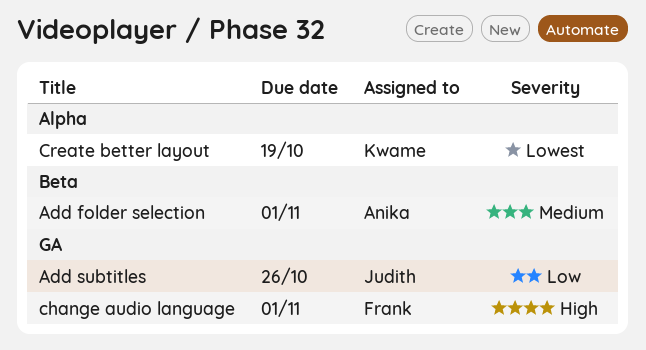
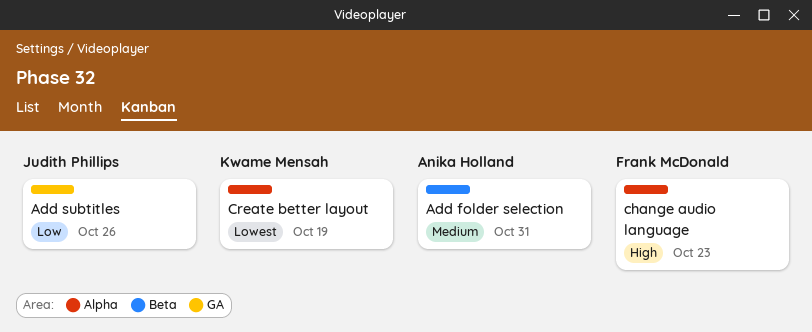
Add folder selection, due: Nov 1 -> Oct 31
change audio language, label: GA -> Alpha
change audio language, due: Nov 1 -> Oct 23

